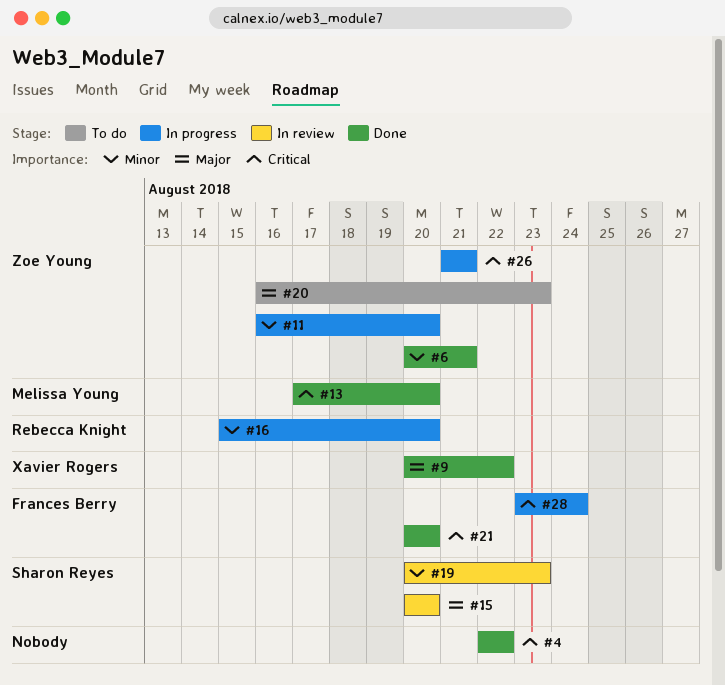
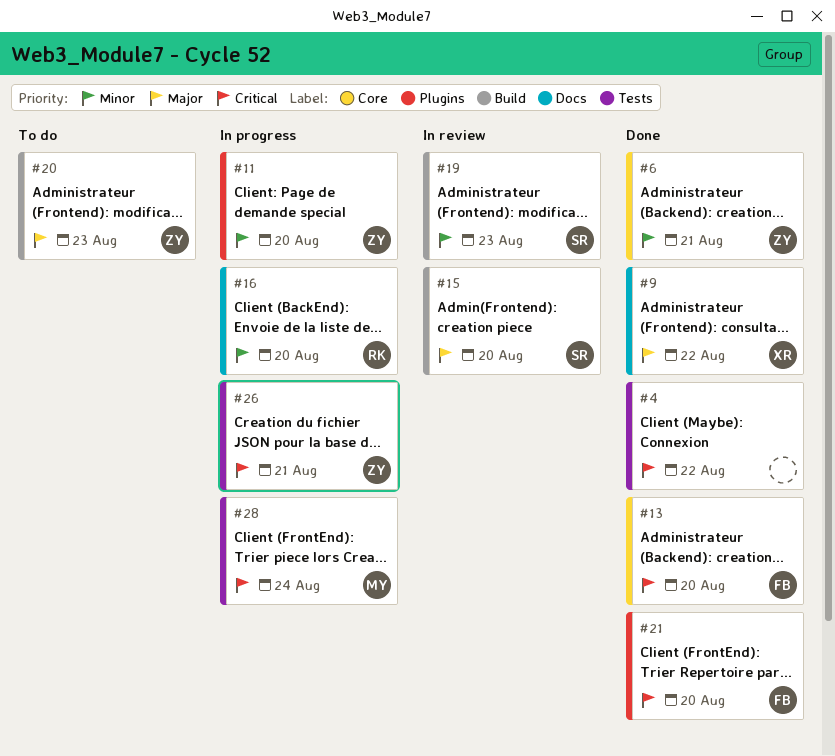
#13, owner: Melissa Young -> Frances Berry
#28, owner: Frances Berry -> Melissa Young

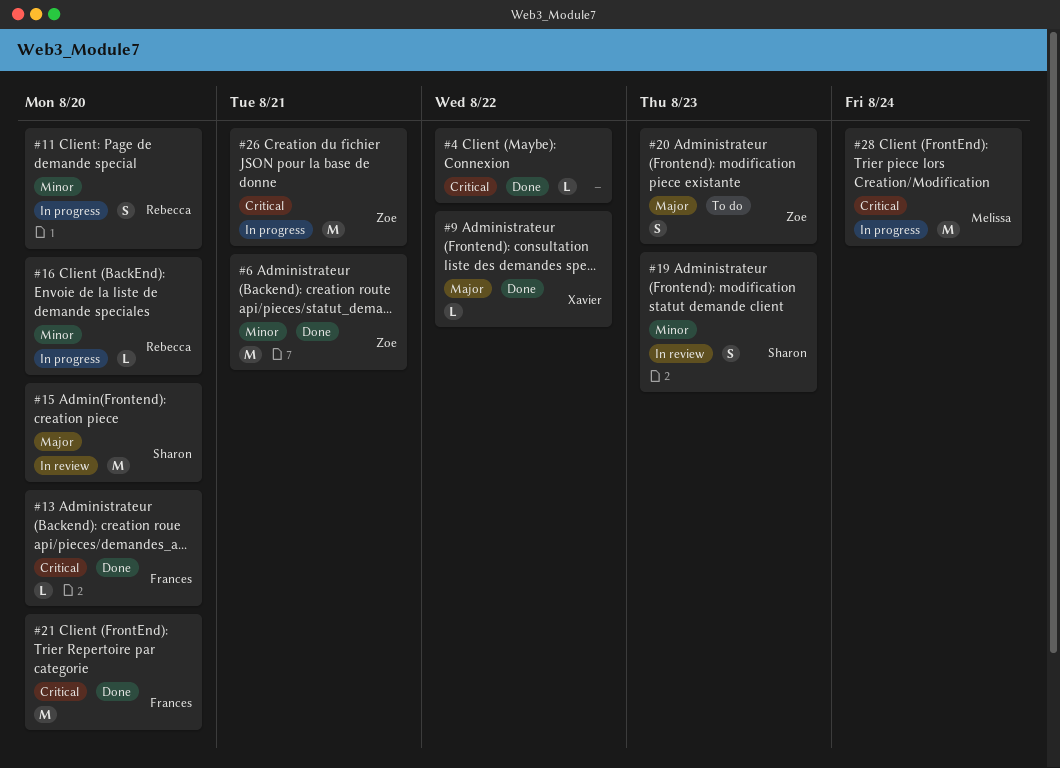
#11, owner: Zoe -> Rebecca

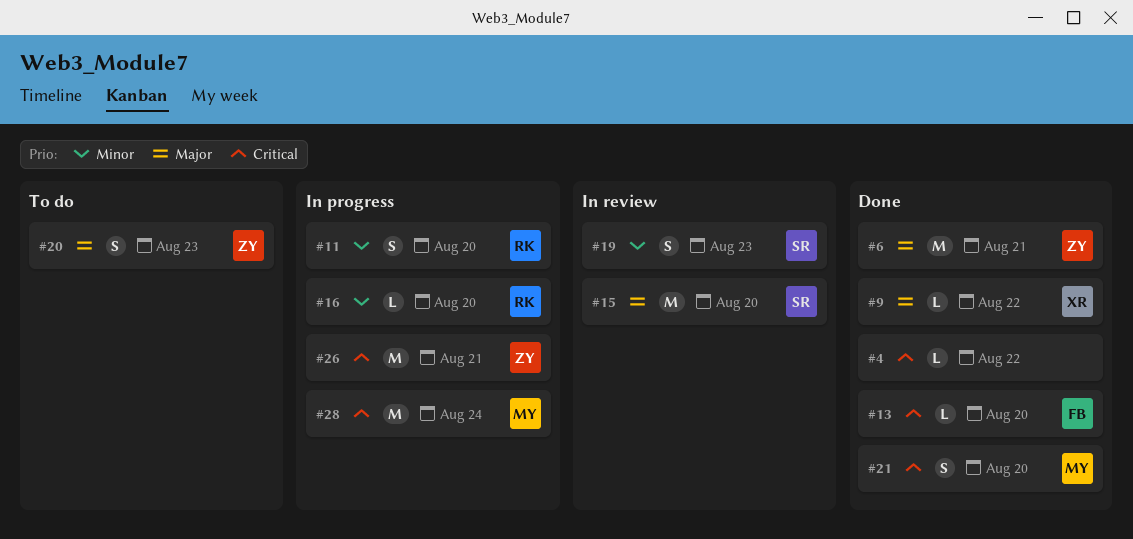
#6, priority: Minor -> Major
#21, owner: Frances -> Melissa
#21, estimate: M -> S

